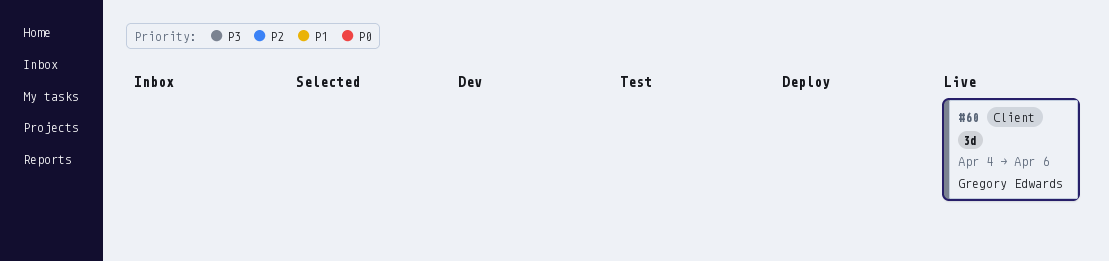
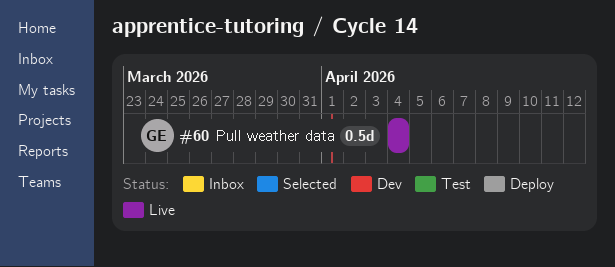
#60, estimate: 3d -> 0.5d
#60, due: Apr 6 -> Apr 4

